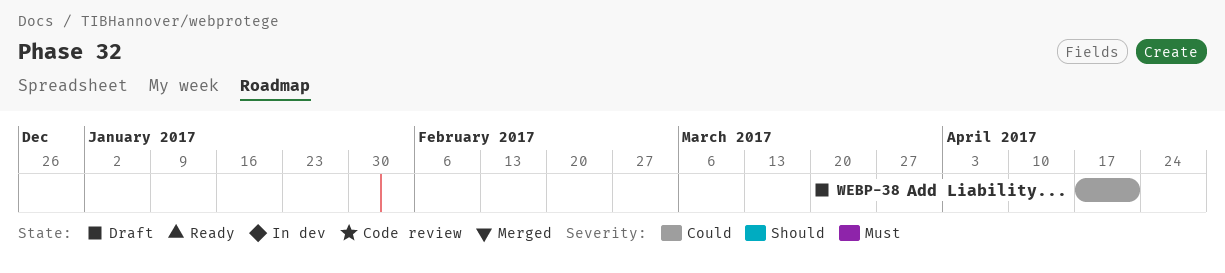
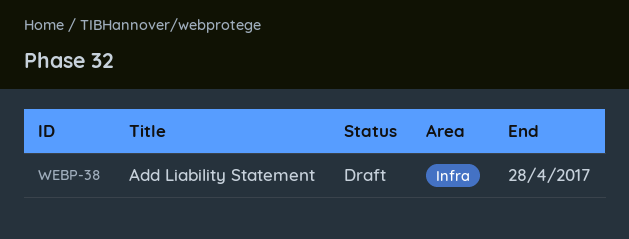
WEBP-38, due: Apr 21 -> Apr 28

